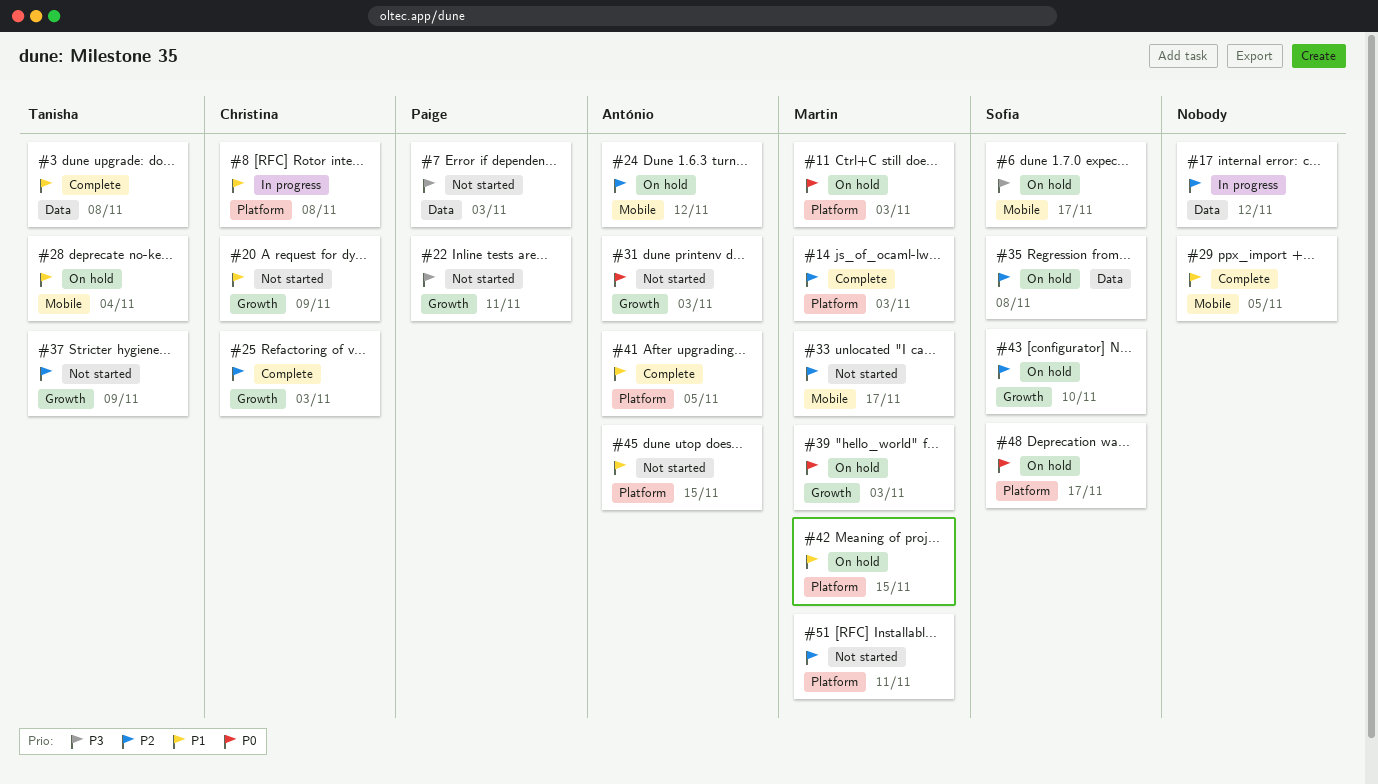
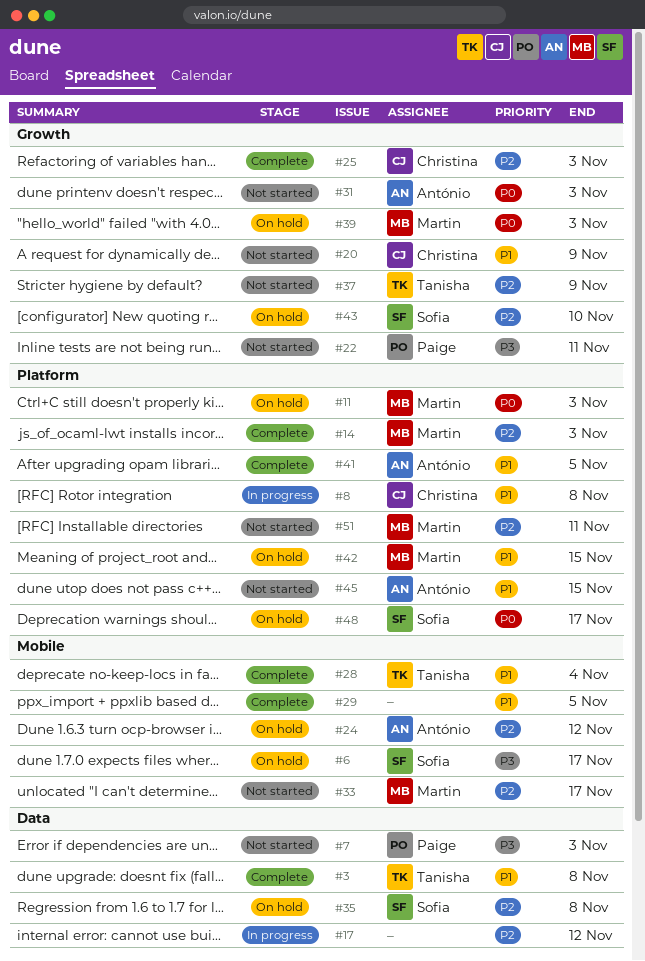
#28, status: On hold -> Complete

